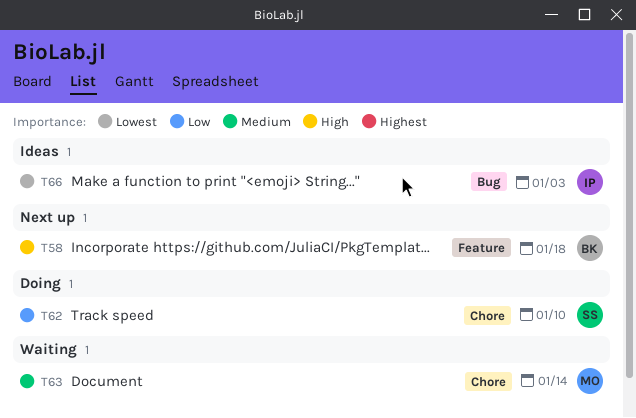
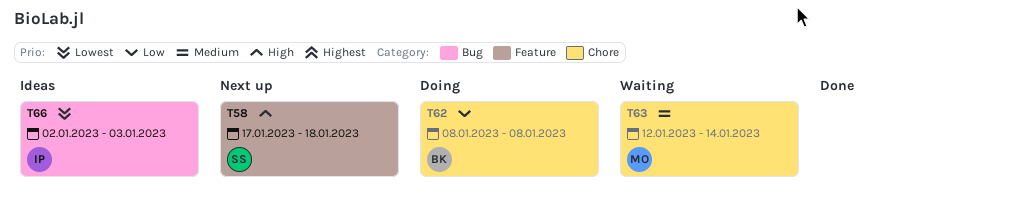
T58, owner: BK -> SS
T62, owner: SS -> BK
T62, due: Jan 10 -> Jan 8

